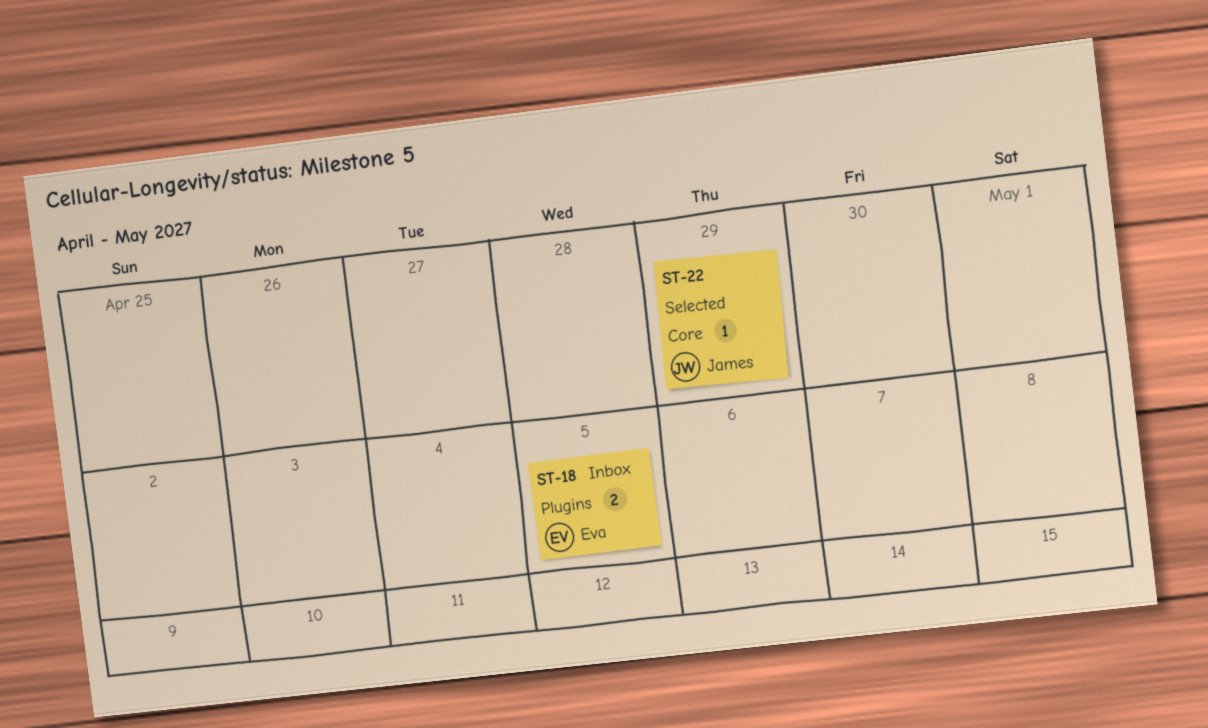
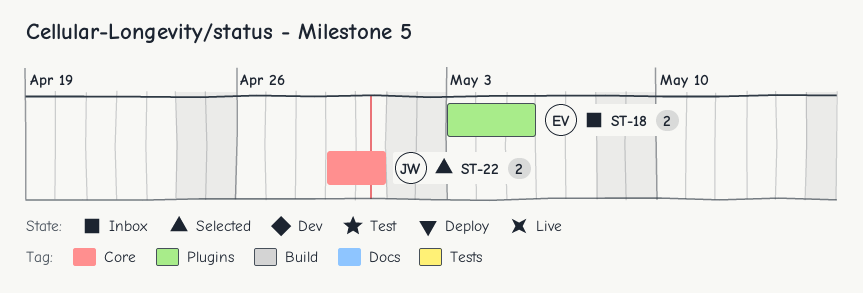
ST-22, estimate: 1 -> 2
ST-22, due: Apr 29 -> Apr 30

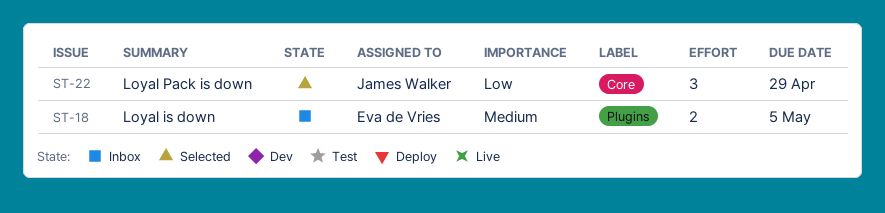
ST-22, estimate: 2 -> 3
ST-22, due: Apr 30 -> Apr 29

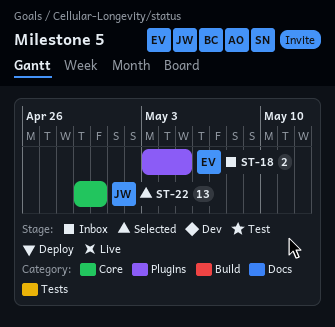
ST-22, estimate: 3 -> 13
ST-22, due: Apr 29 -> Apr 30

